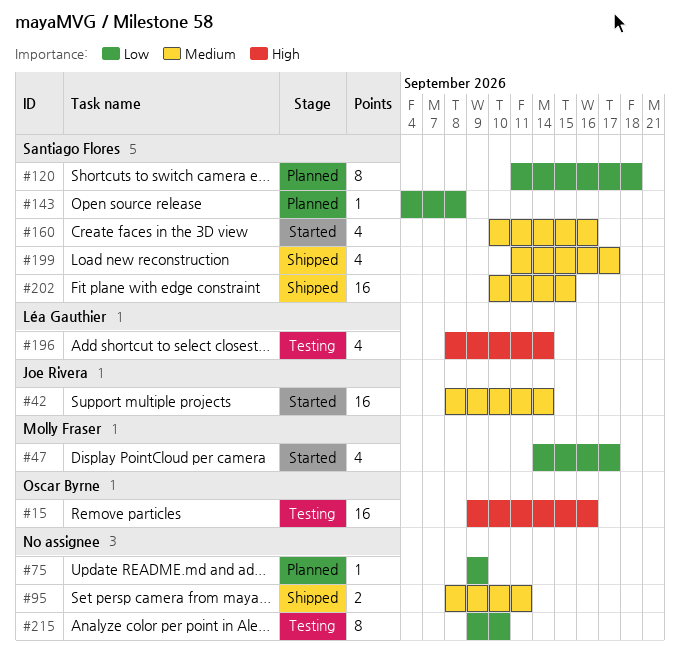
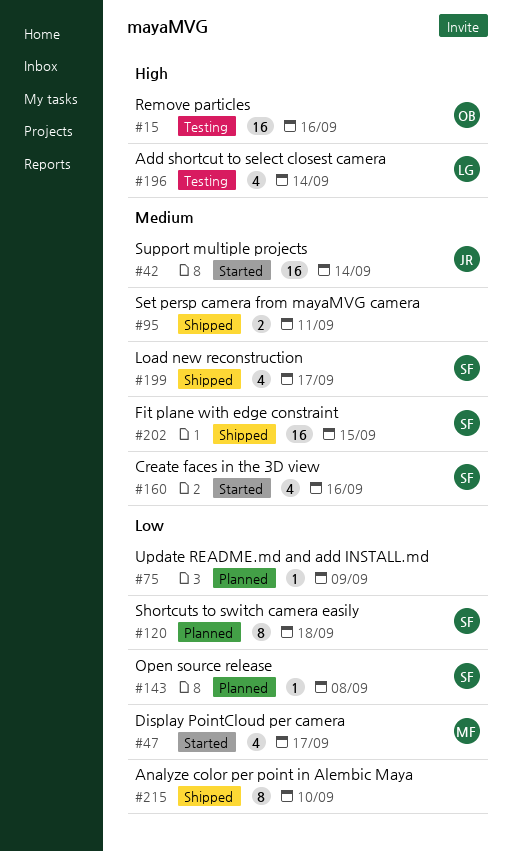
#215, status: Testing -> Shipped

